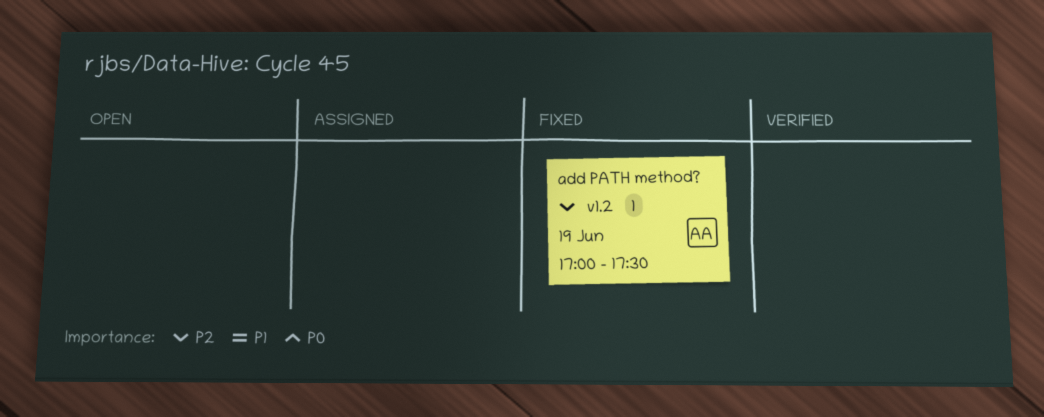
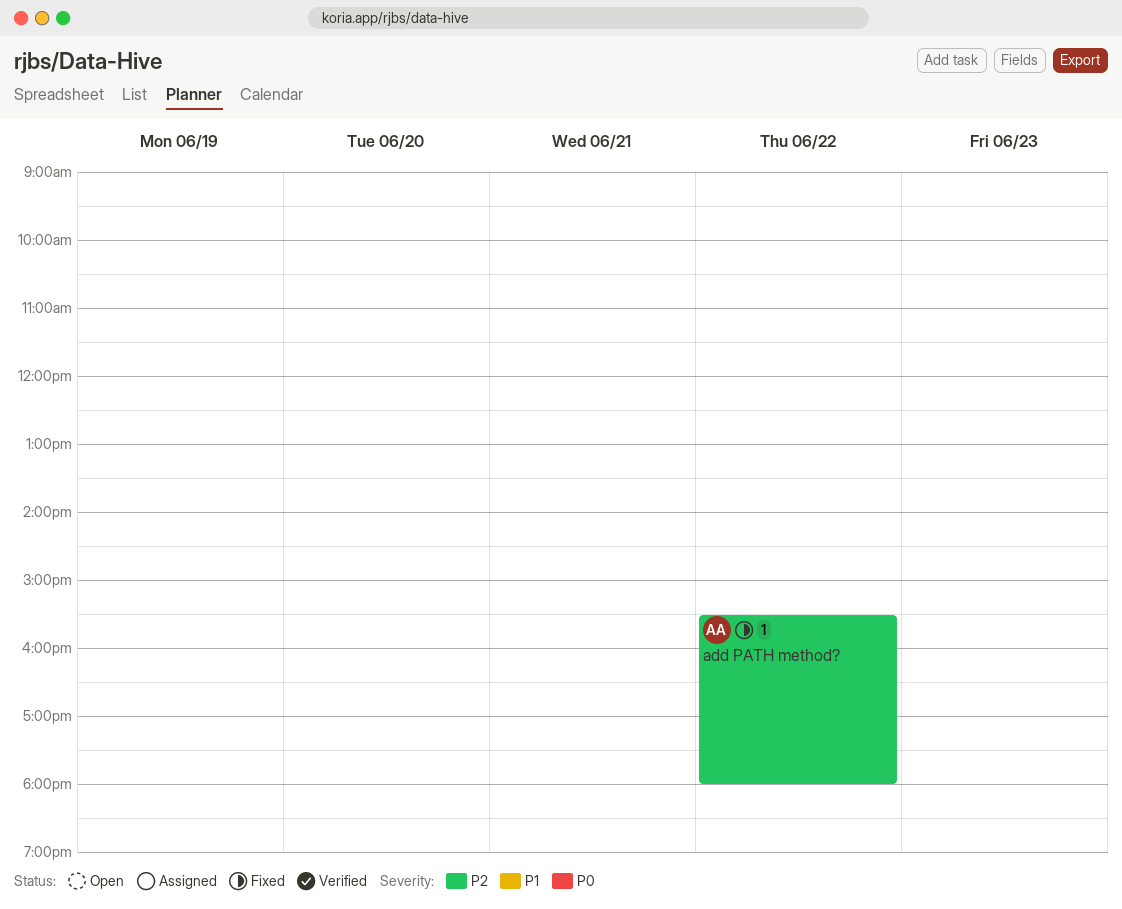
add PATH method?, day: Jun 19 -> Jun 22
add PATH method?, begins: 17:00 -> 15:30
add PATH method?, ends: 17:30 -> 18:00

